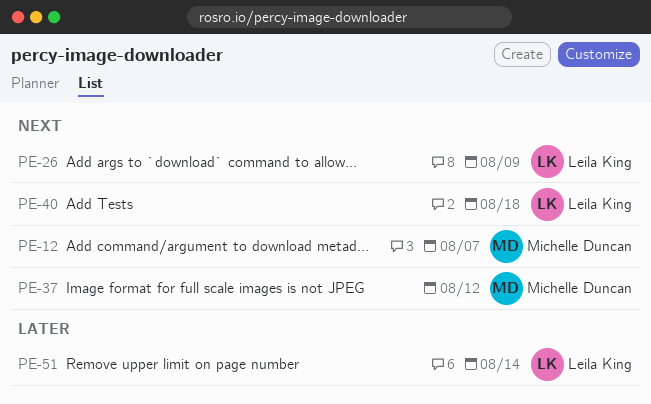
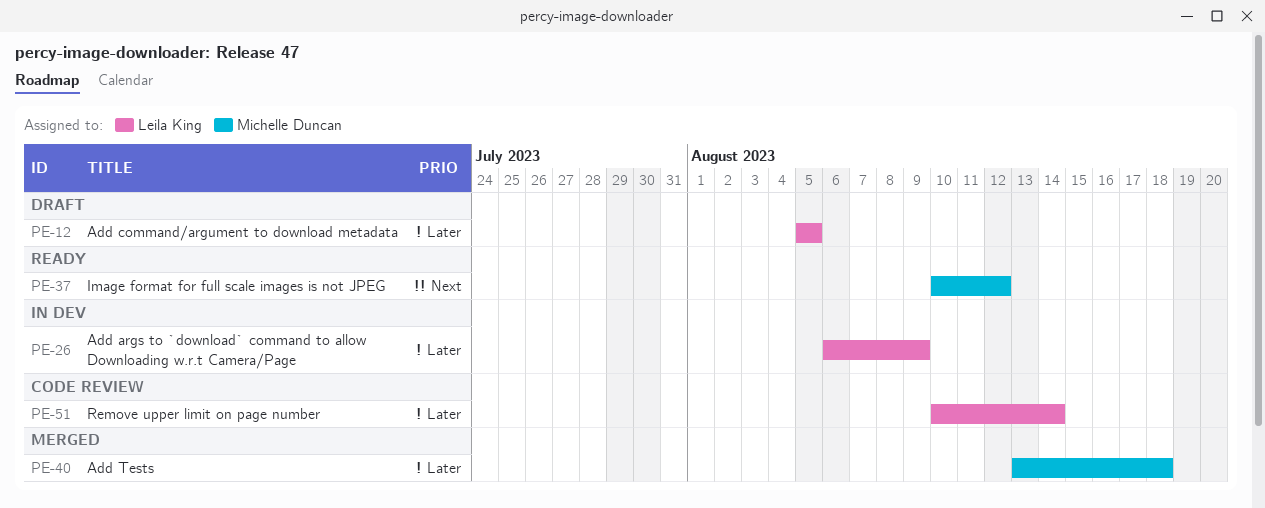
PE-12, owner: Michelle Duncan -> Leila King
PE-12, priority: Next -> Later
PE-12, due: Aug 7 -> Aug 5
PE-26, priority: Next -> Later
PE-40, owner: Leila King -> Michelle Duncan
PE-40, priority: Next -> Later

